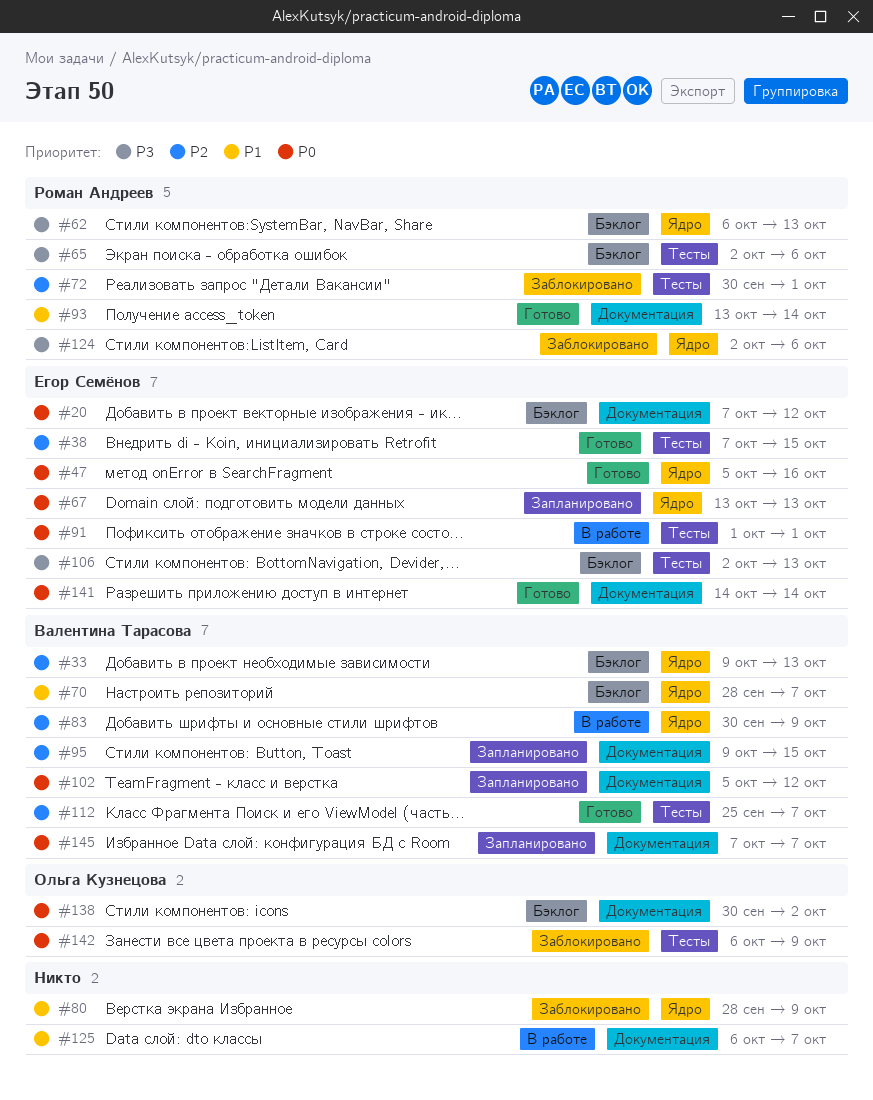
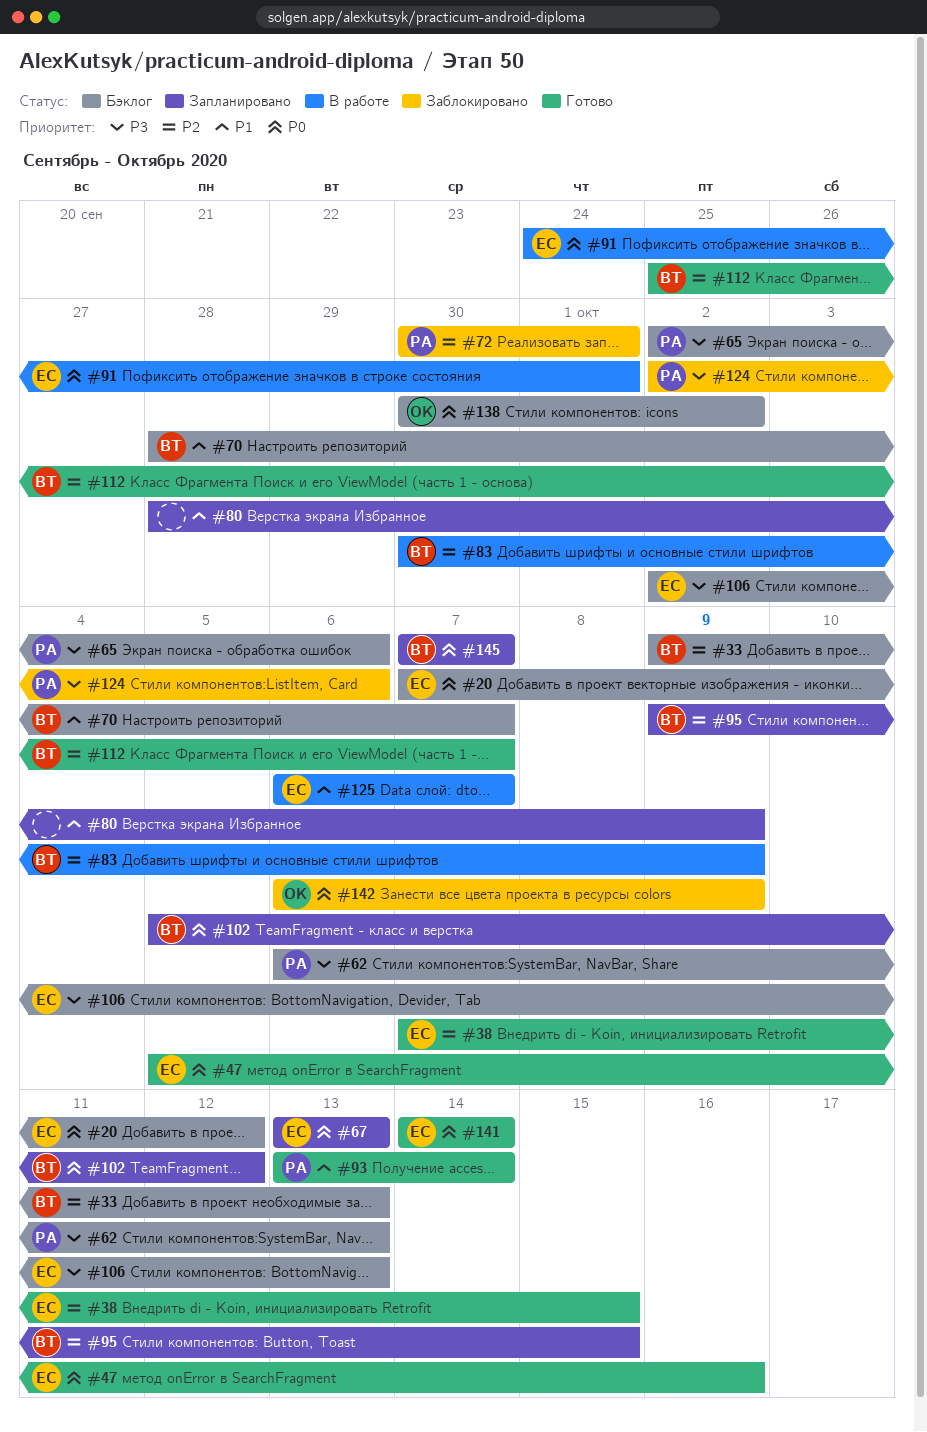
#80, status: Заблокировано -> Запланировано
#91, start: Oct 1 -> Sep 24
#125, owner: none -> Егор Семёнов

